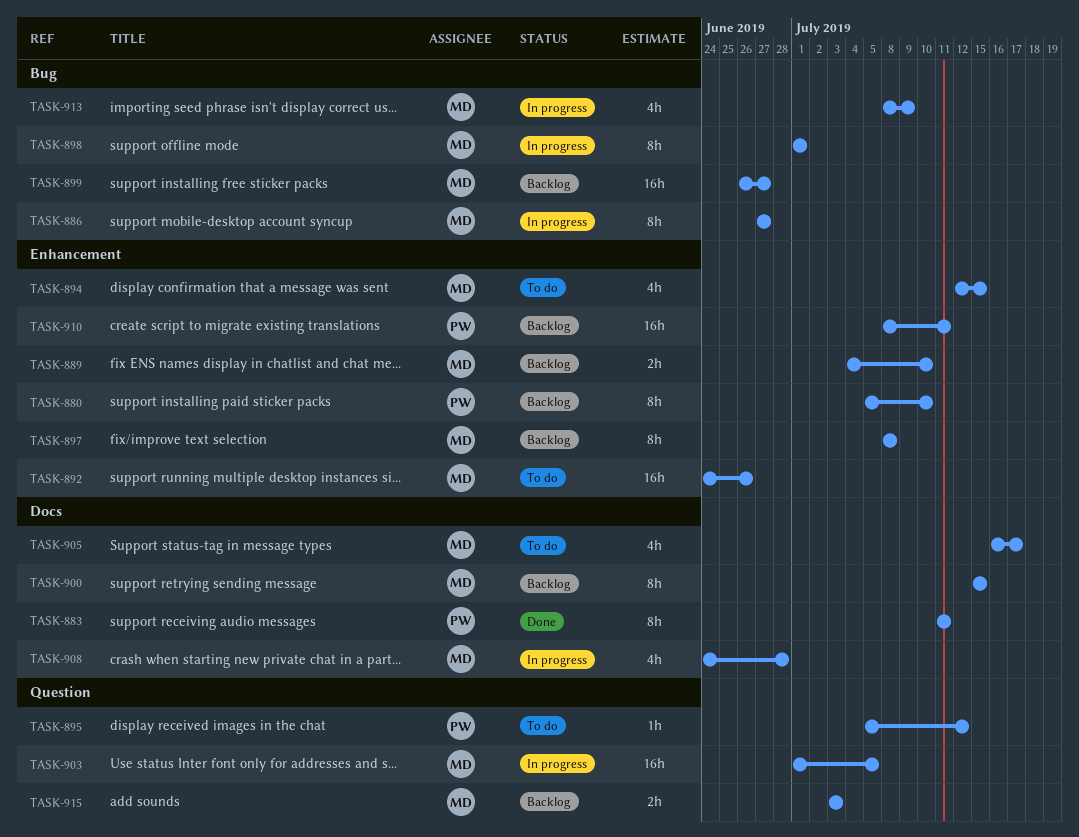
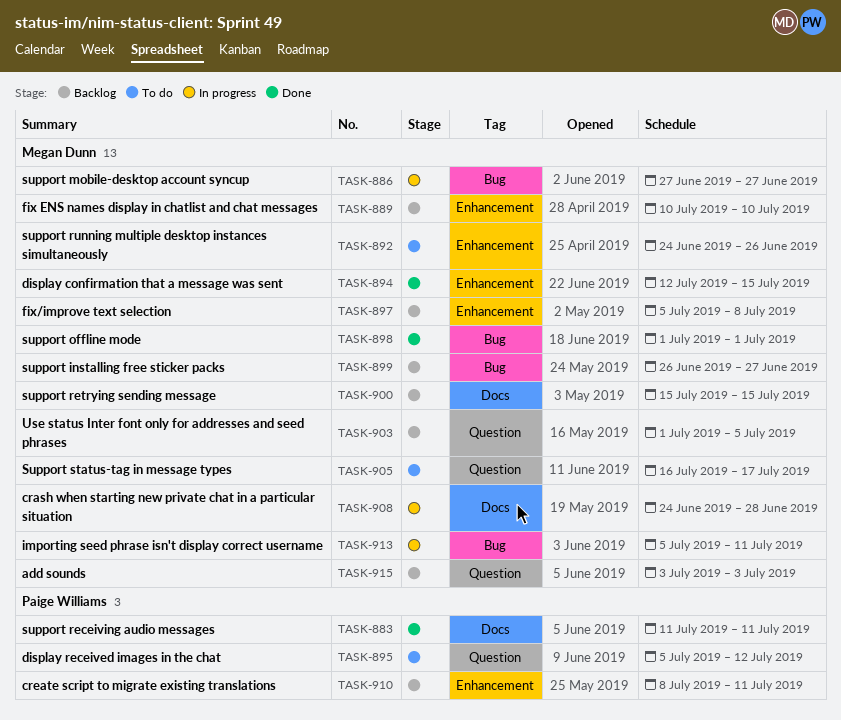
TASK-880: present -> none
TASK-889, start: Jul 4 -> Jul 10
TASK-894, status: To do -> Done
TASK-897, start: Jul 8 -> Jul 5
TASK-898, status: In progress -> Done
TASK-903, status: In progress -> Backlog
TASK-905, label: Docs -> Question
TASK-913, start: Jul 8 -> Jul 5
TASK-913, due: Jul 9 -> Jul 11

